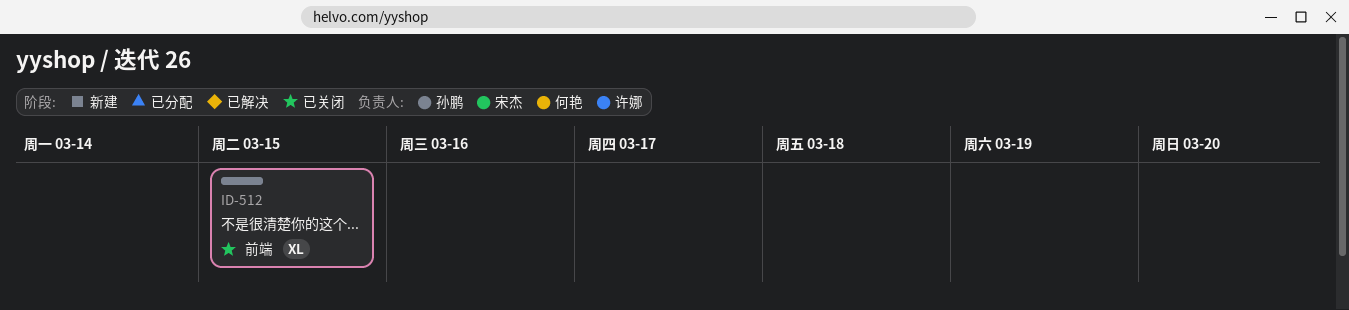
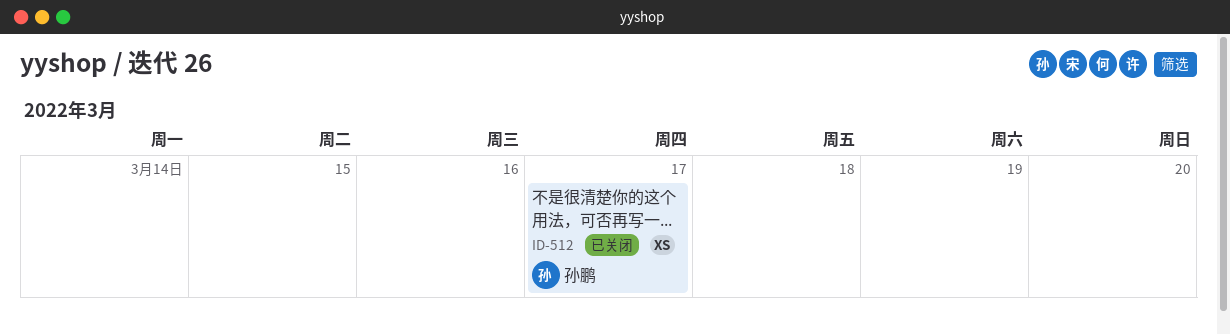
ID-512, estimate: XL -> XS
ID-512, due: Mar 15 -> Mar 17

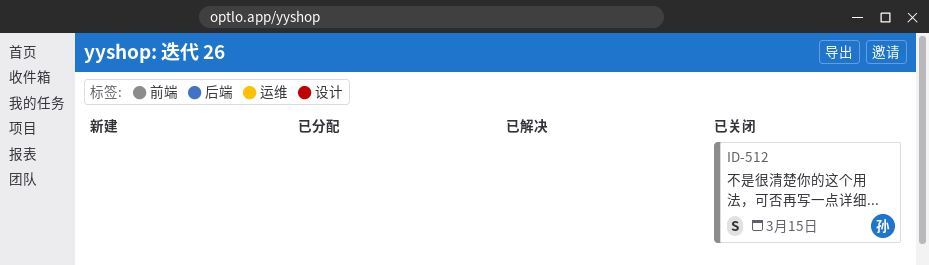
ID-512, estimate: XS -> S
ID-512, due: Mar 17 -> Mar 15

